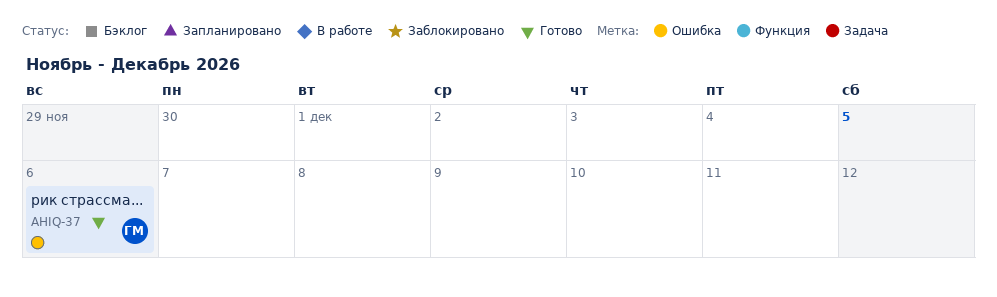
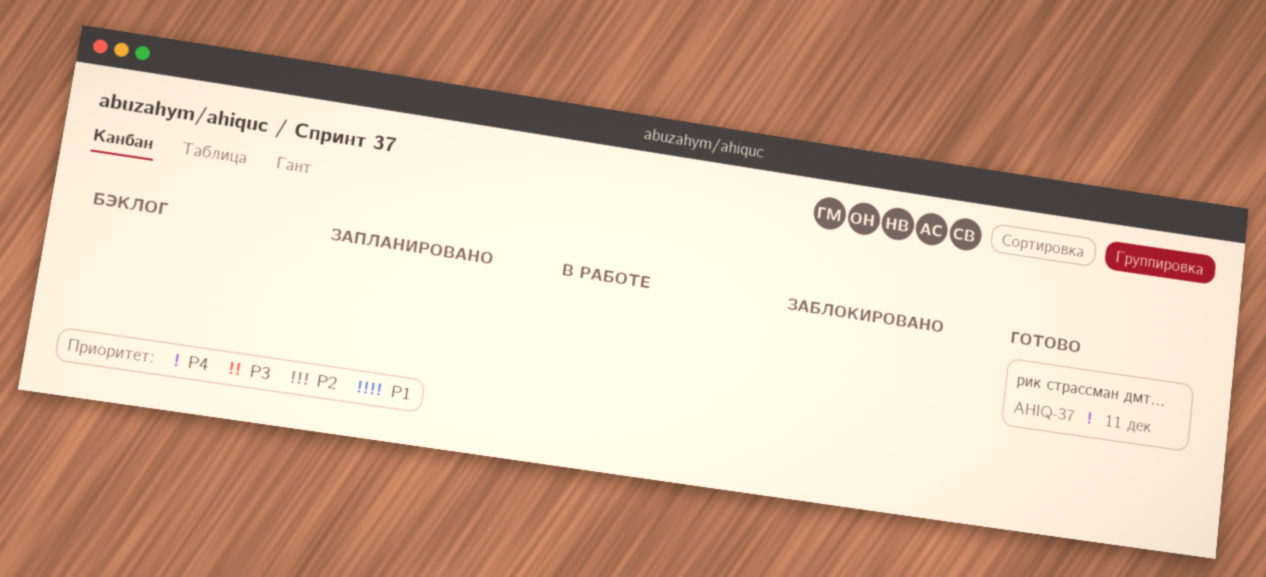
AHIQ-37, due: Dec 6 -> Dec 11

